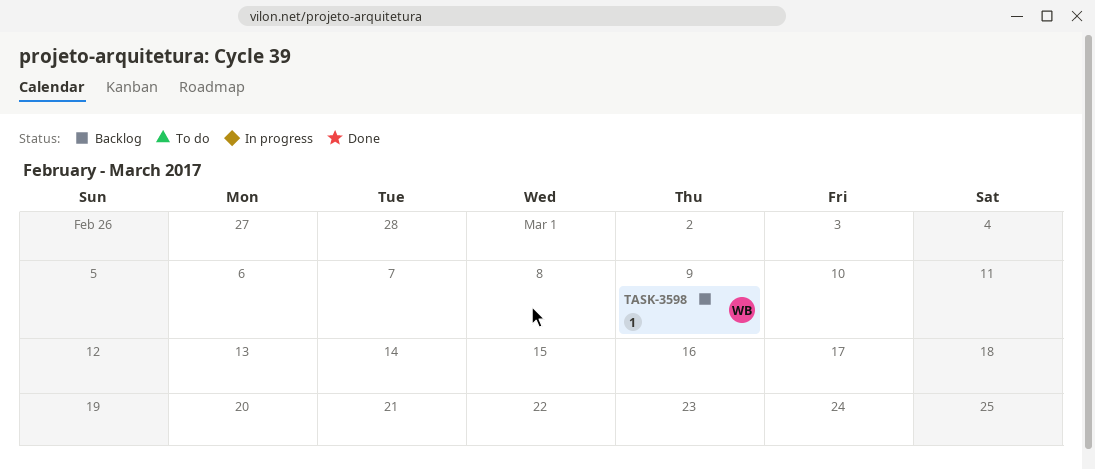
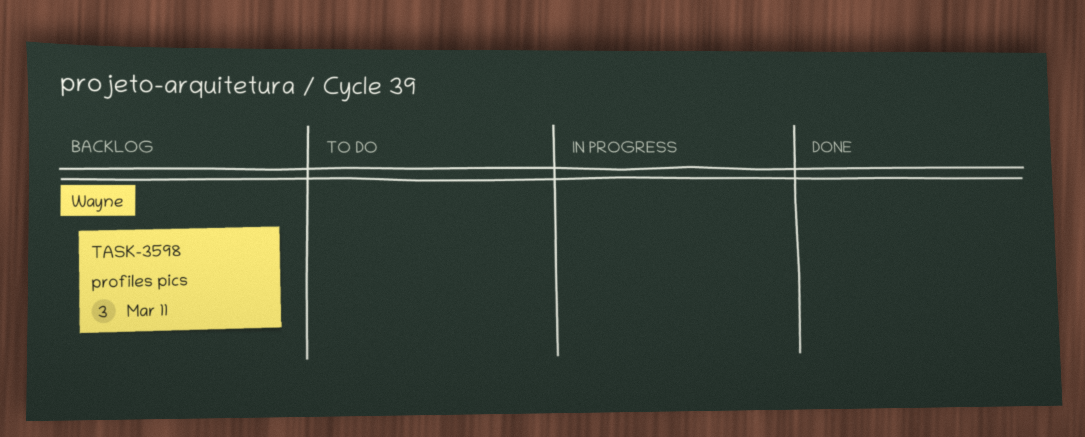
TASK-3598, estimate: 1 -> 3
TASK-3598, due: Mar 9 -> Mar 11

